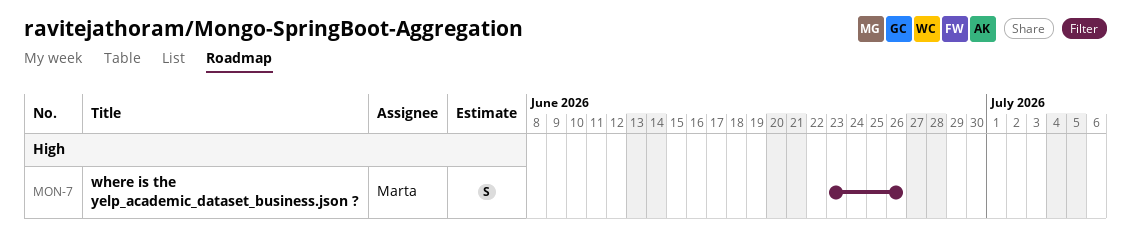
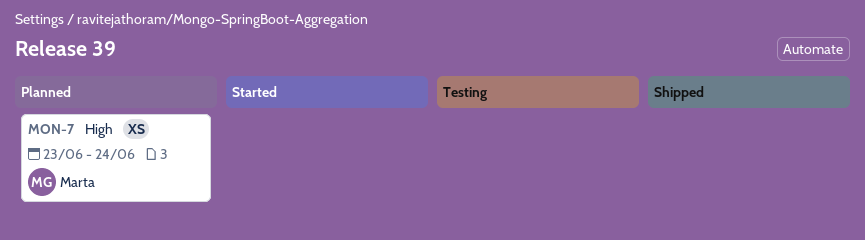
MON-7, estimate: S -> XS
MON-7, due: Jun 26 -> Jun 24

